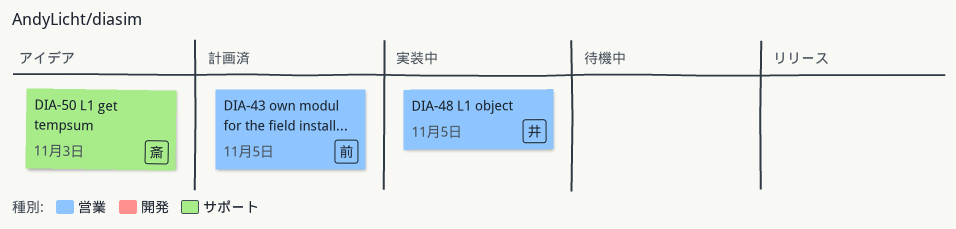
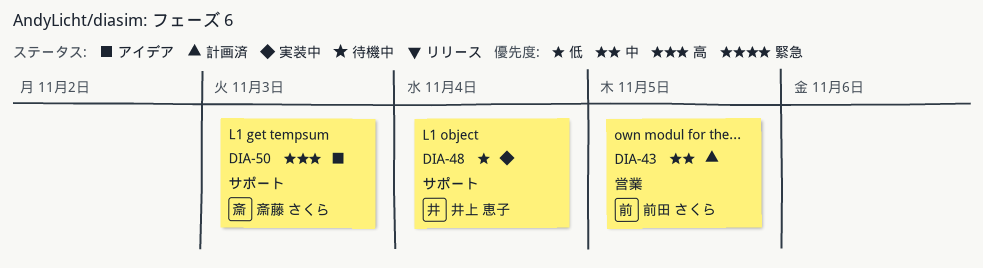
DIA-48, label: 営業 -> サポート
DIA-48, due: Nov 5 -> Nov 4

